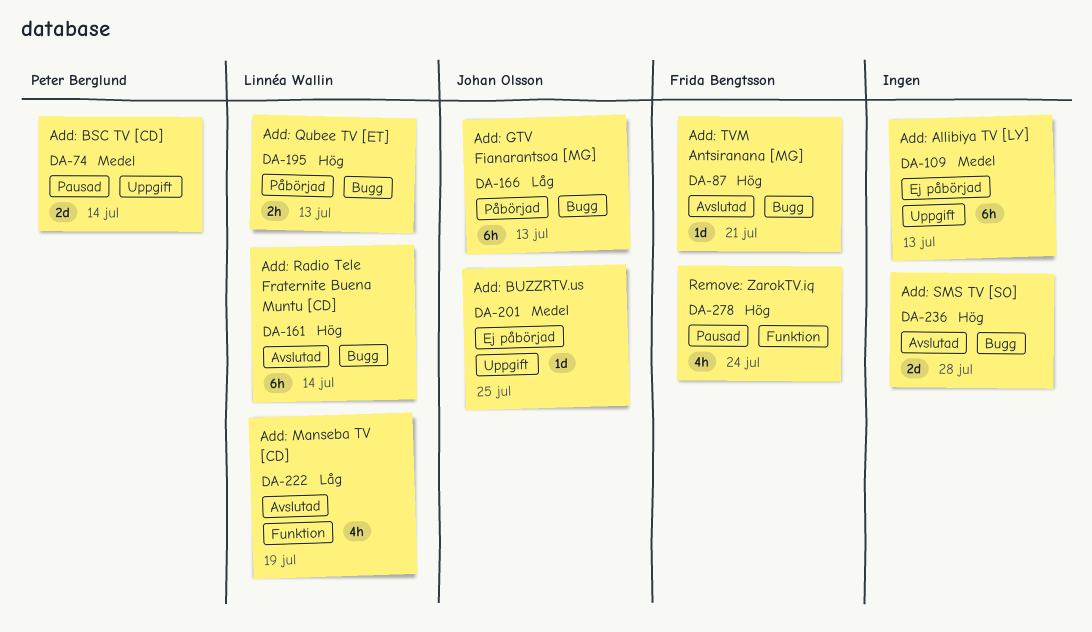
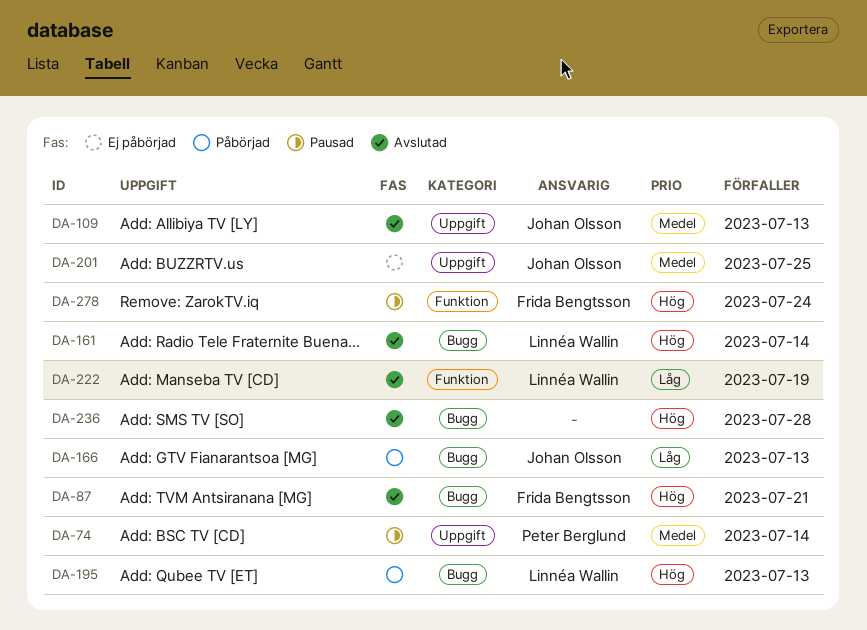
DA-109, status: Ej påbörjad -> Avslutad
DA-109, owner: none -> Johan Olsson

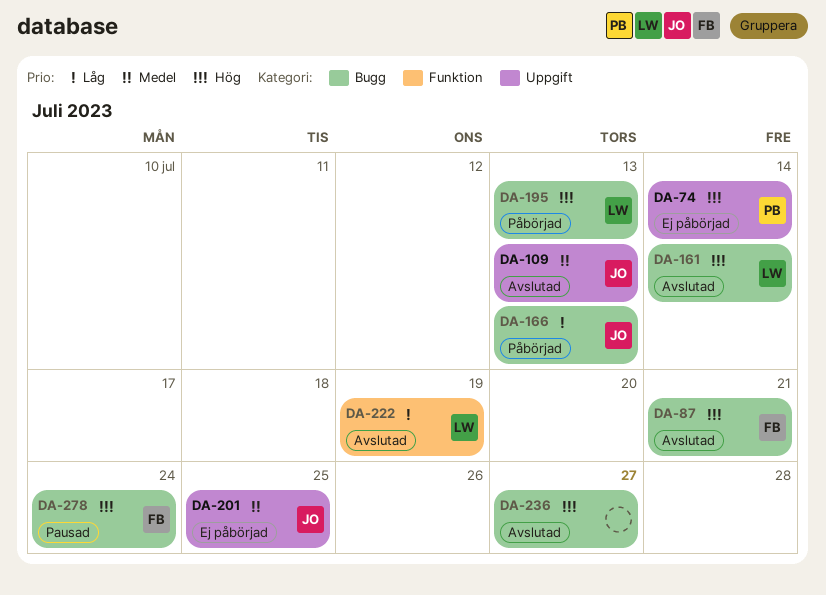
DA-74, status: Pausad -> Ej påbörjad
DA-74, priority: Medel -> Hög
DA-236, due: Jul 28 -> Jul 27
DA-278, label: Funktion -> Bugg

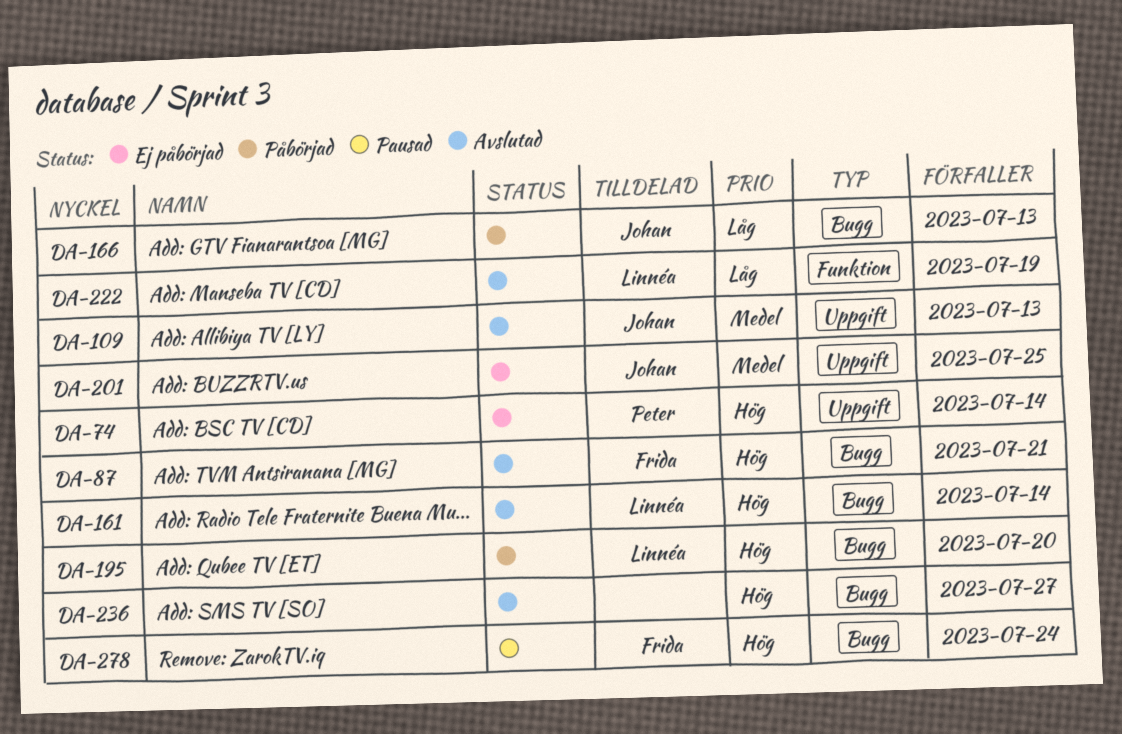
DA-195, due: Jul 13 -> Jul 20

